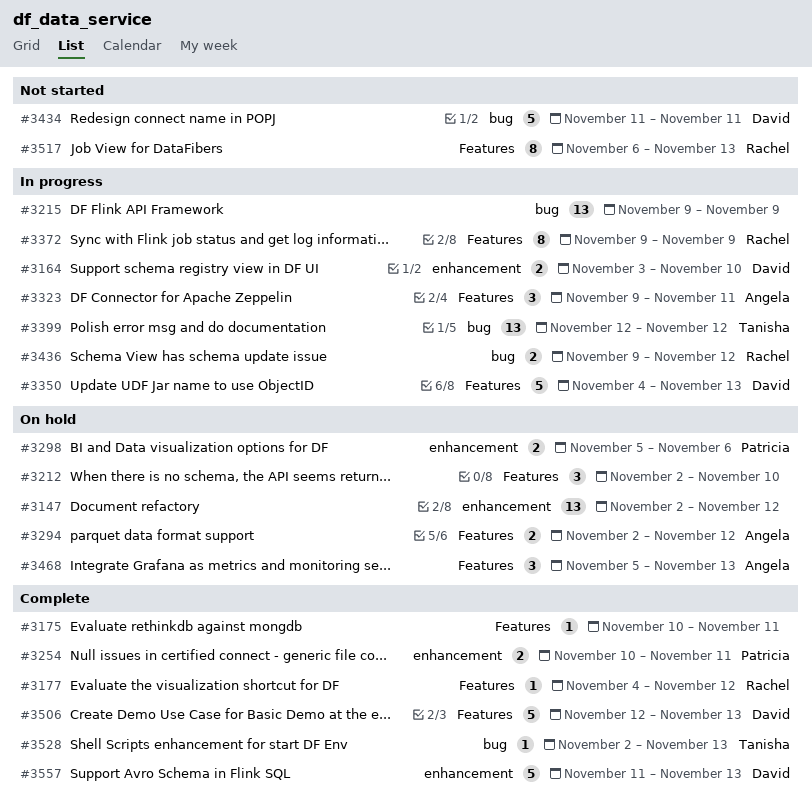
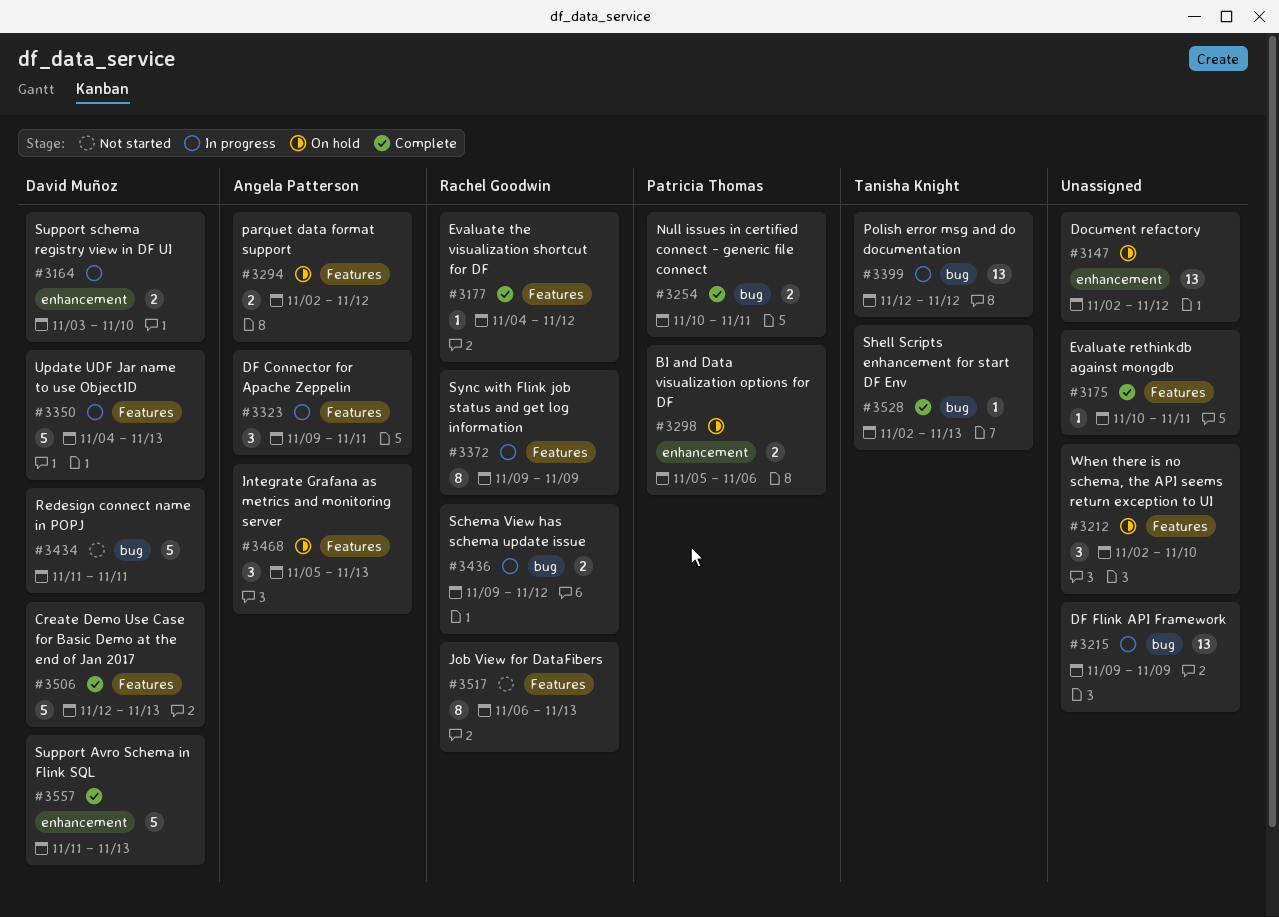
#3254, label: enhancement -> bug

